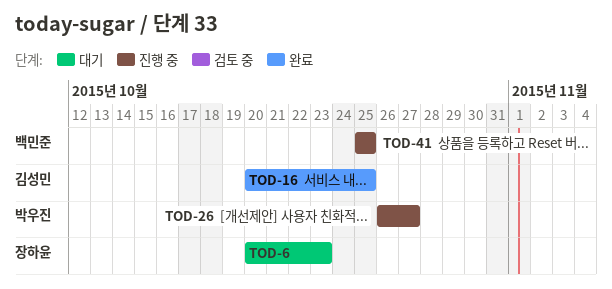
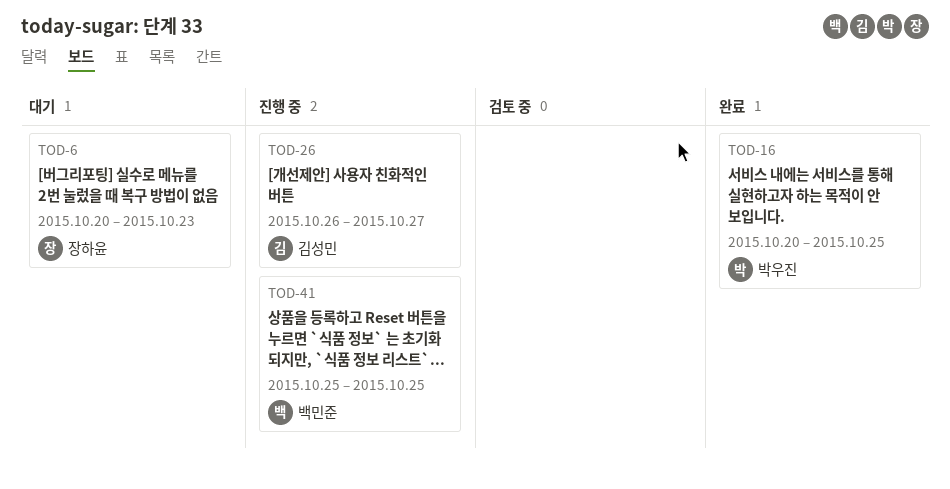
TOD-16, owner: 김성민 -> 박우진
TOD-26, owner: 박우진 -> 김성민

